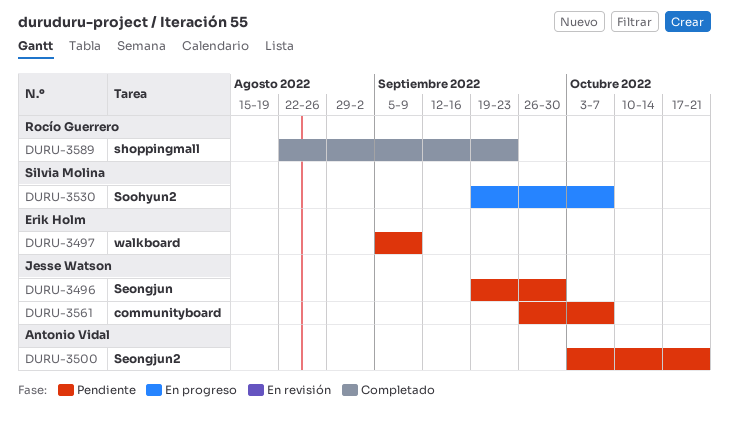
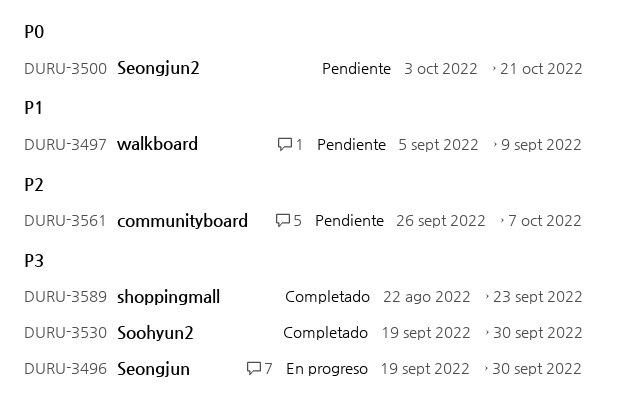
DURU-3496, status: Pendiente -> En progreso
DURU-3530, status: En progreso -> Completado
DURU-3530, due: Oct 7 -> Sep 30

